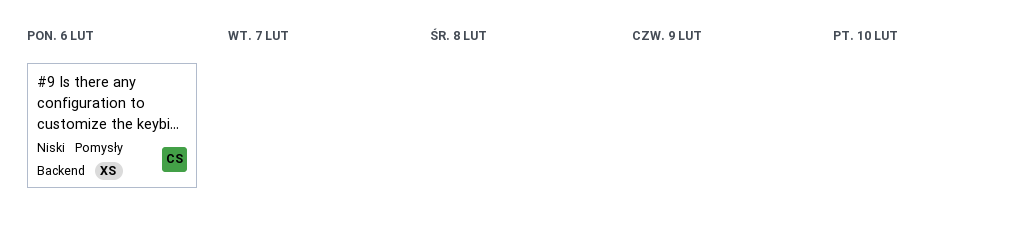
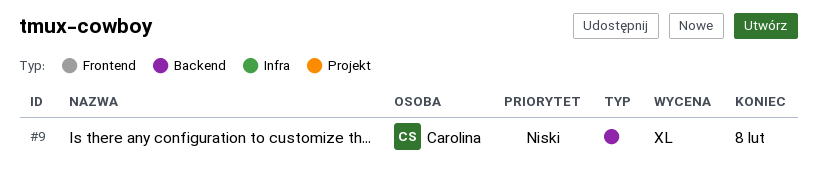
#9, estimate: XS -> XL
#9, due: Feb 6 -> Feb 8

